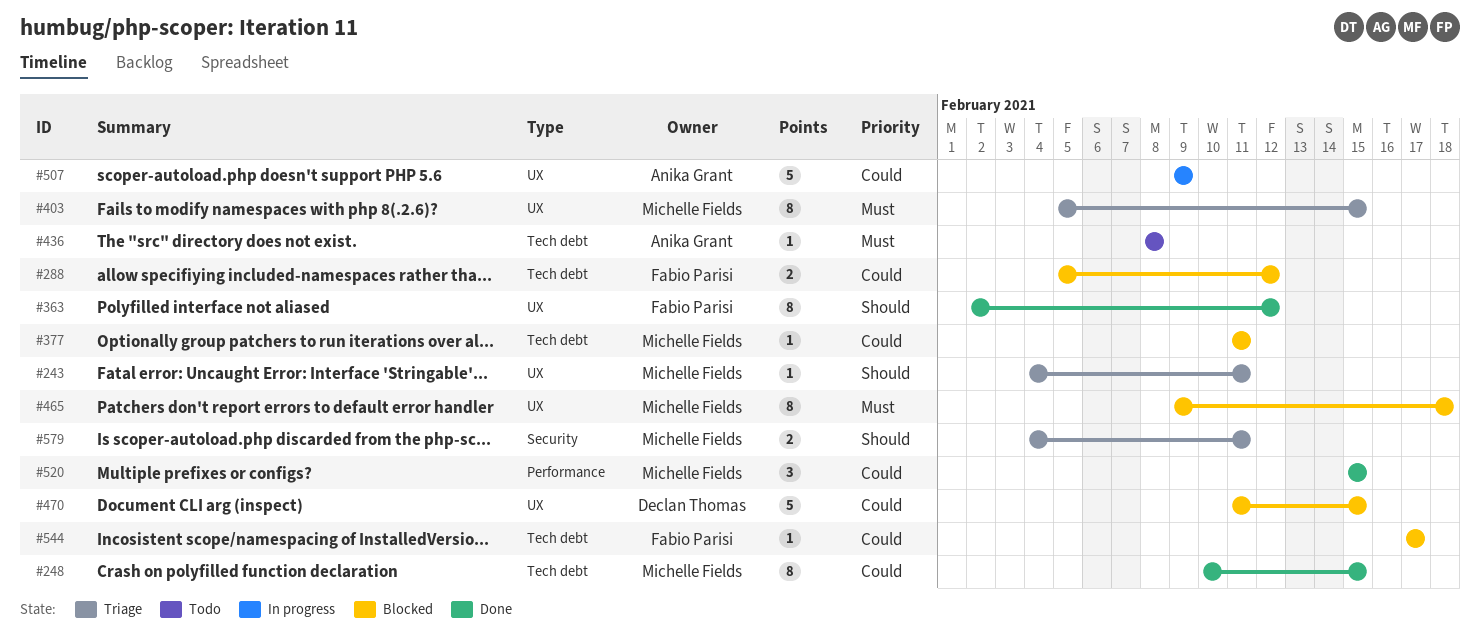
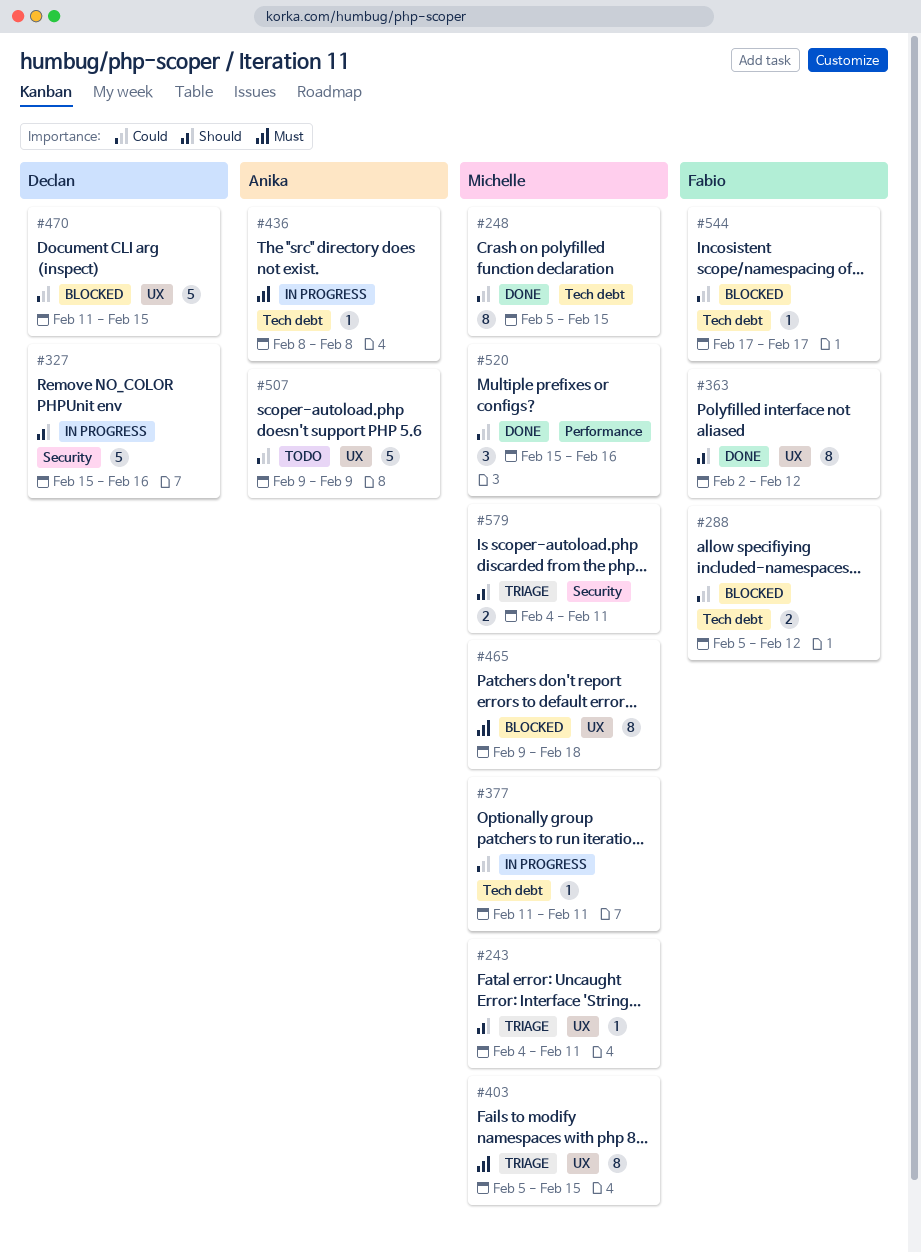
#248, start: Feb 10 -> Feb 5
#327: none -> present
#377, status: Blocked -> In progress
#436, status: Todo -> In progress
#507, status: In progress -> Todo
#520, due: Feb 15 -> Feb 16

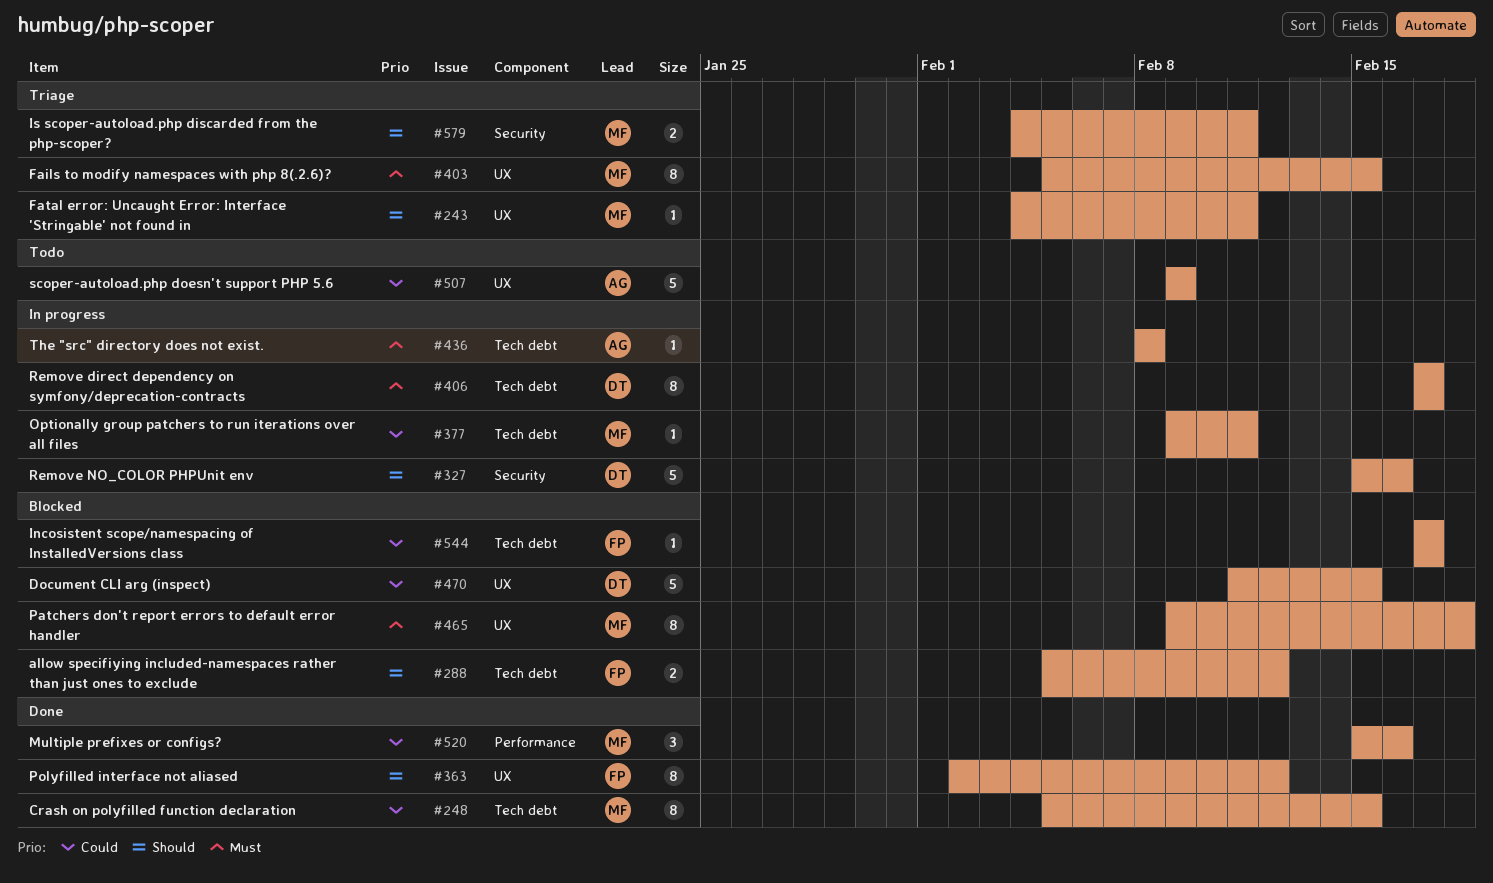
#288, priority: Could -> Should
#377, start: Feb 11 -> Feb 9
#406: none -> present

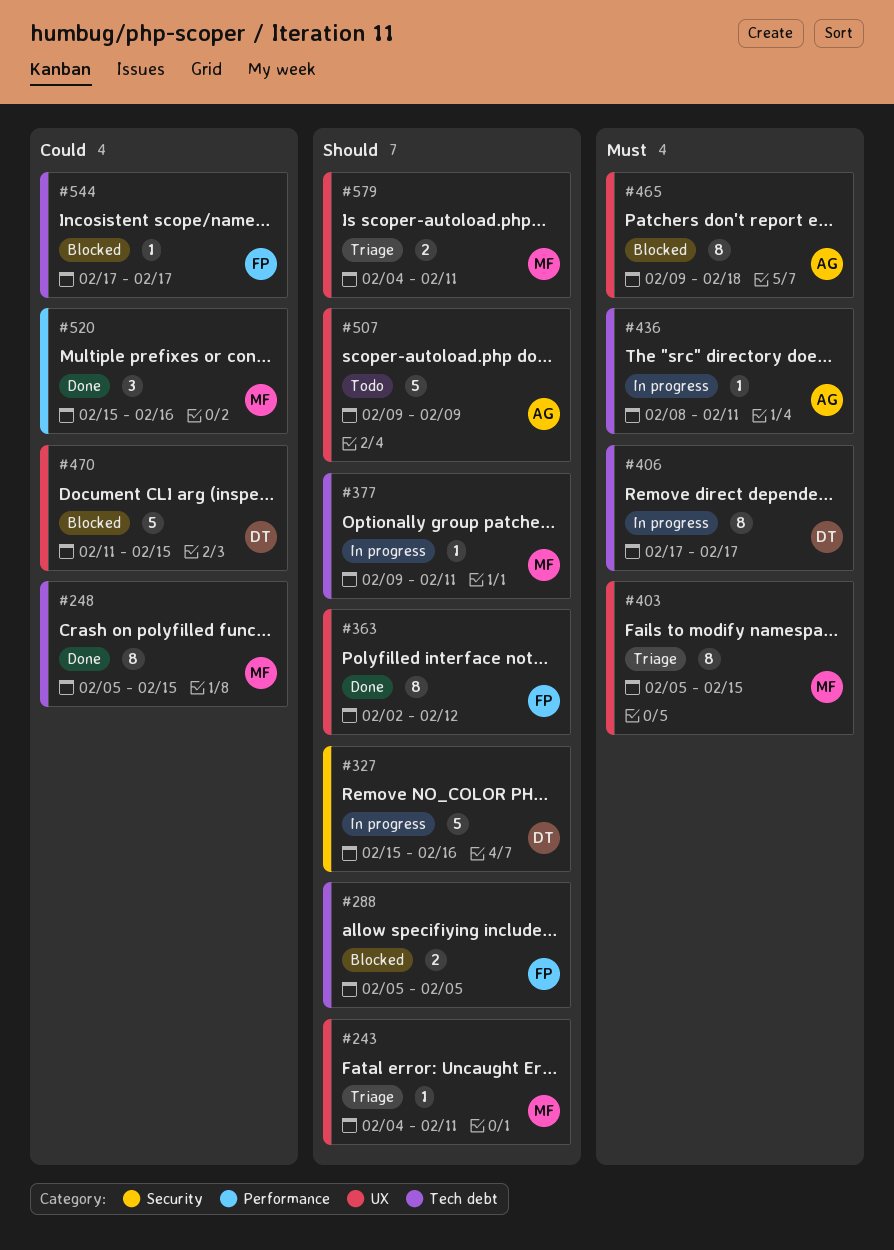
#288, due: Feb 12 -> Feb 5
#377, priority: Could -> Should
#436, due: Feb 8 -> Feb 11
#465, owner: MF -> AG
#507, priority: Could -> Should
#579, label: Security -> UX

